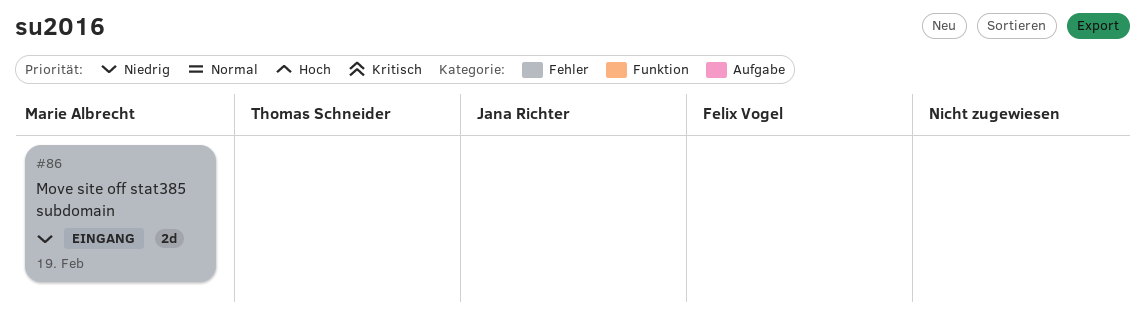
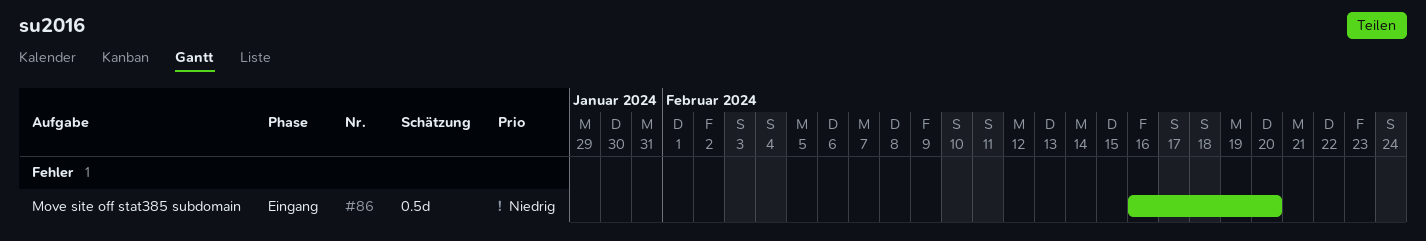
#86, estimate: 2d -> 0.5d
#86, due: Feb 19 -> Feb 20

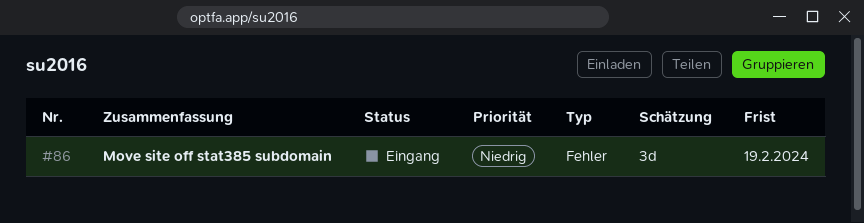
#86, estimate: 0.5d -> 3d
#86, due: Feb 20 -> Feb 19

